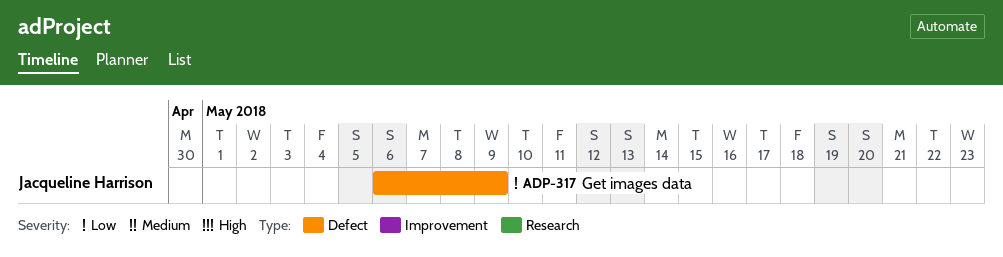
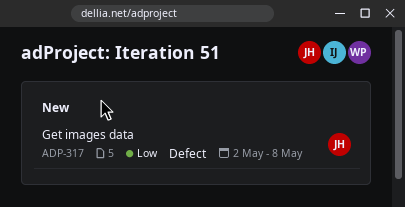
ADP-317, start: May 6 -> May 2
ADP-317, due: May 9 -> May 8

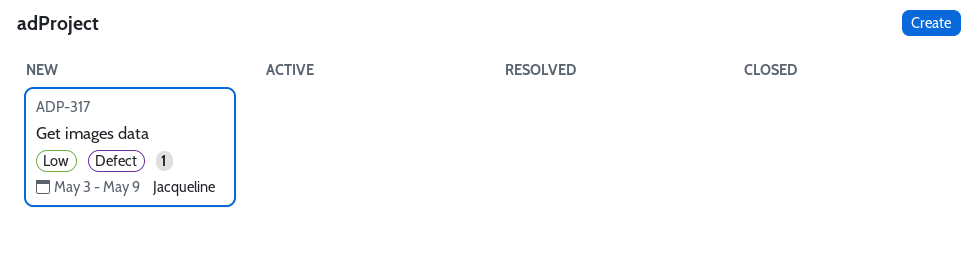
ADP-317, start: May 2 -> May 3
ADP-317, due: May 8 -> May 9

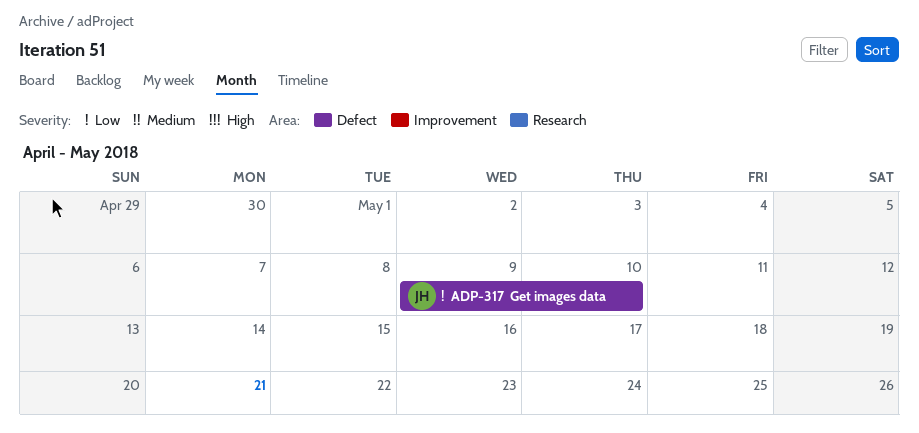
ADP-317, start: May 3 -> May 9
ADP-317, due: May 9 -> May 10

